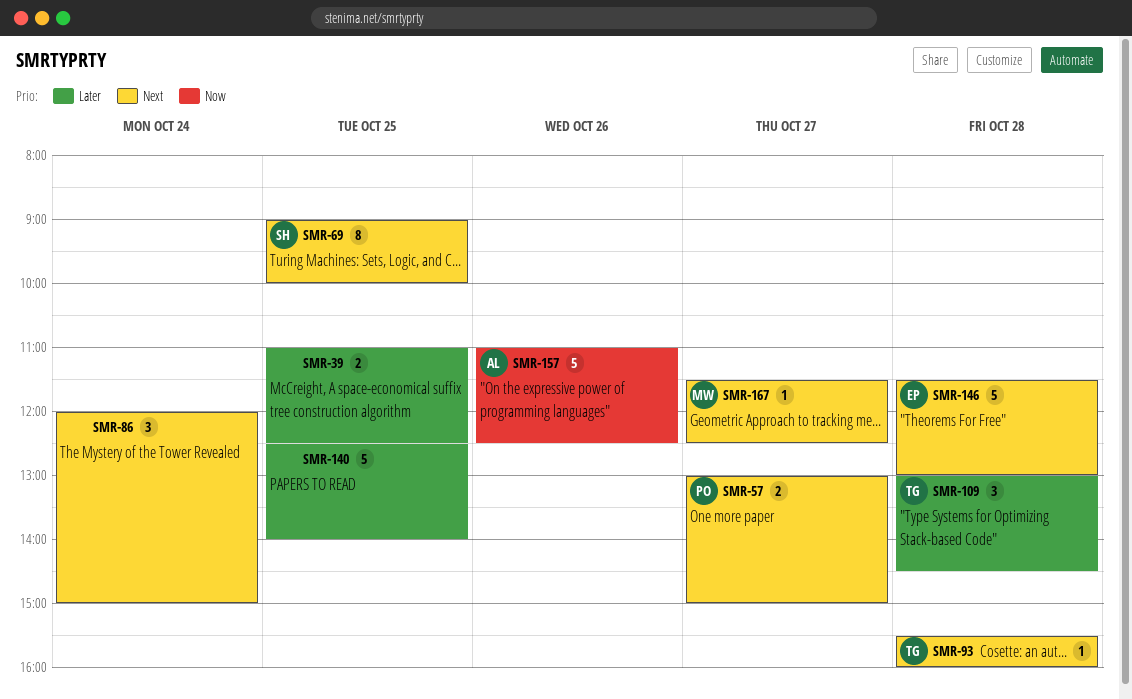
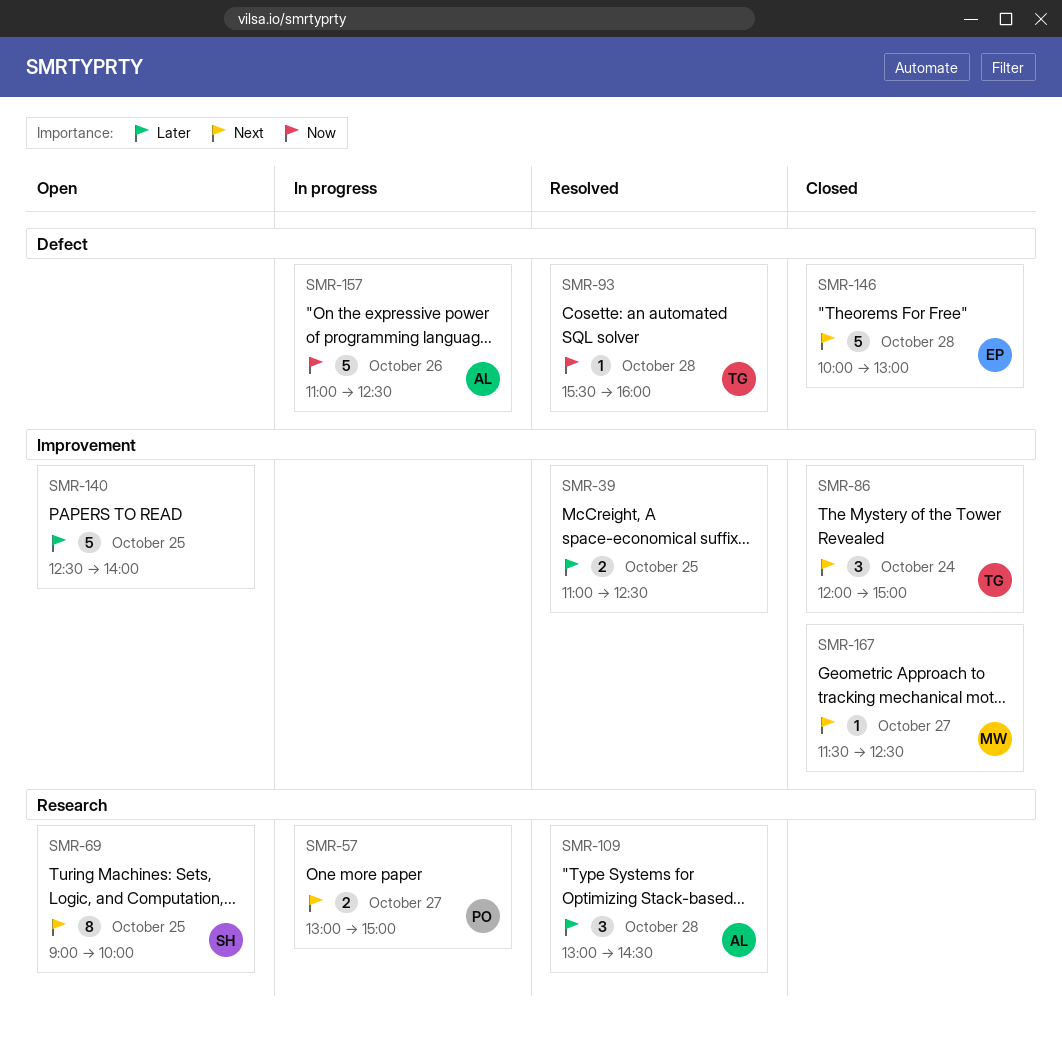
SMR-86, owner: none -> TG
SMR-93, priority: Next -> Now
SMR-109, owner: TG -> AL
SMR-146, begins: 11:30 -> 10:00

